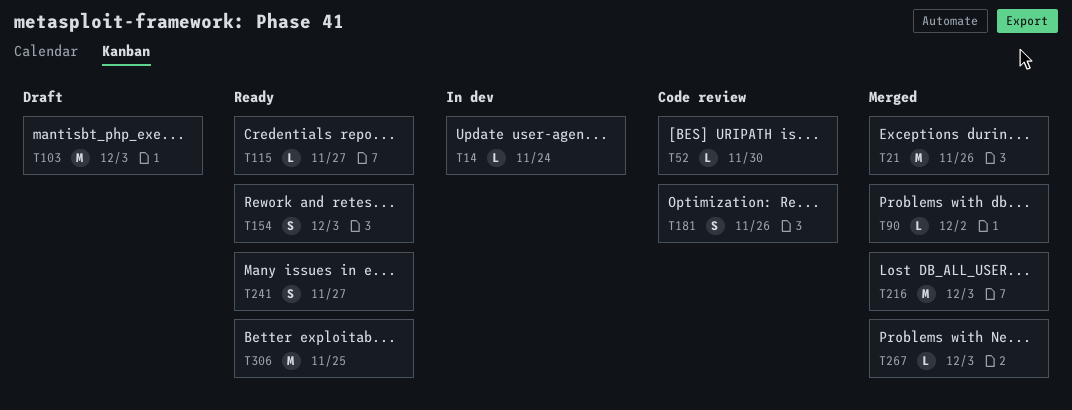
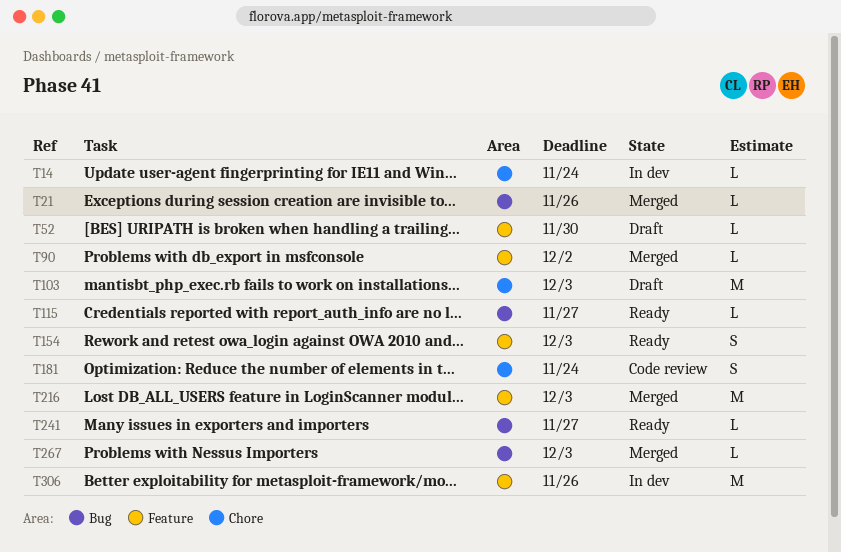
T21, estimate: M -> L
T52, status: Code review -> Draft
T181, due: Nov 26 -> Nov 24
T241, estimate: S -> L
T306, status: Ready -> In dev
T306, due: Nov 25 -> Nov 26

